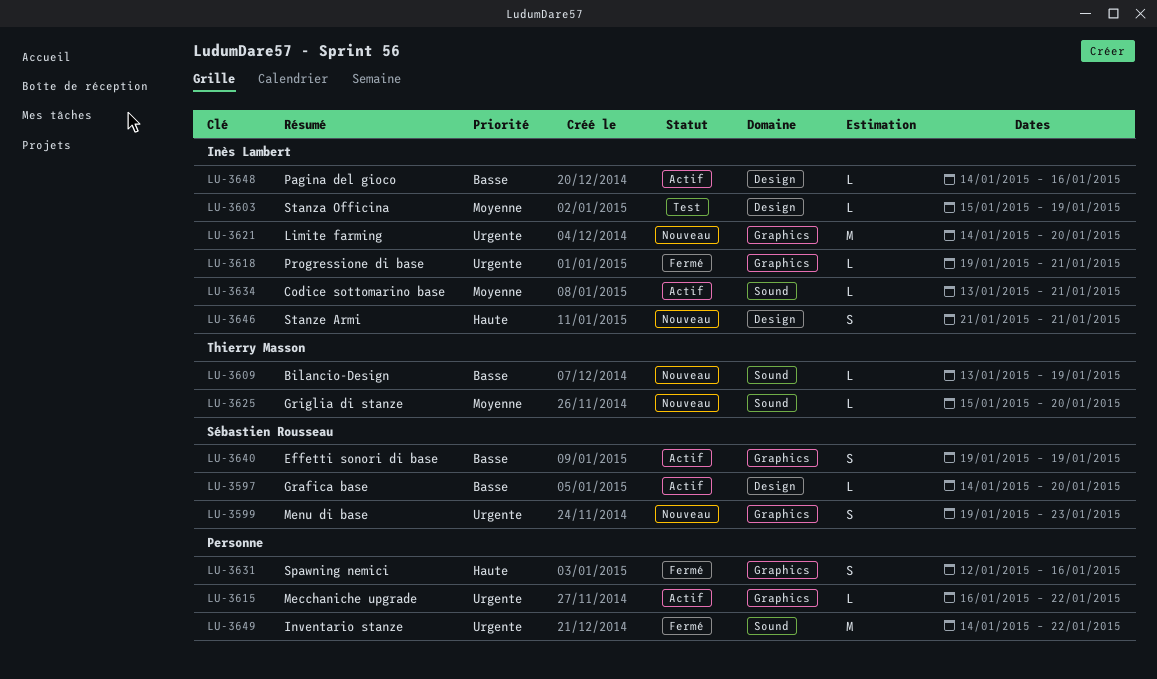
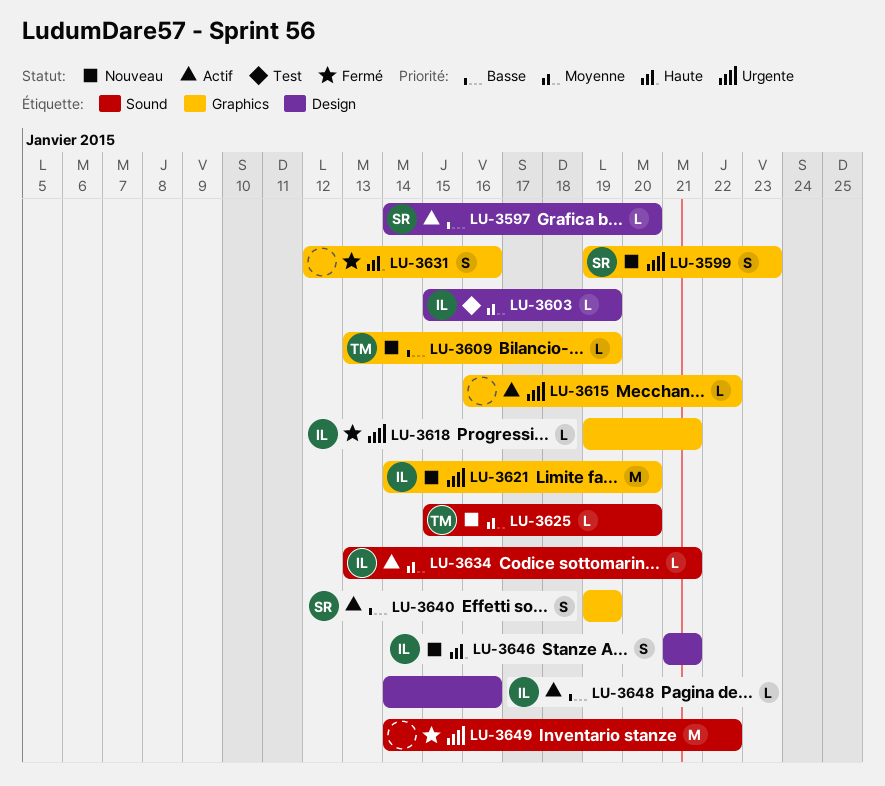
LU-3609, label: Sound -> Graphics

